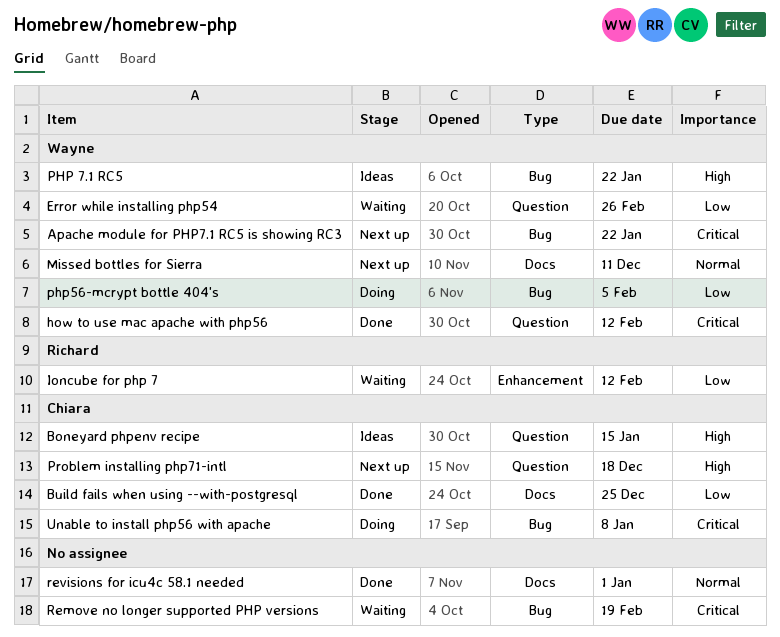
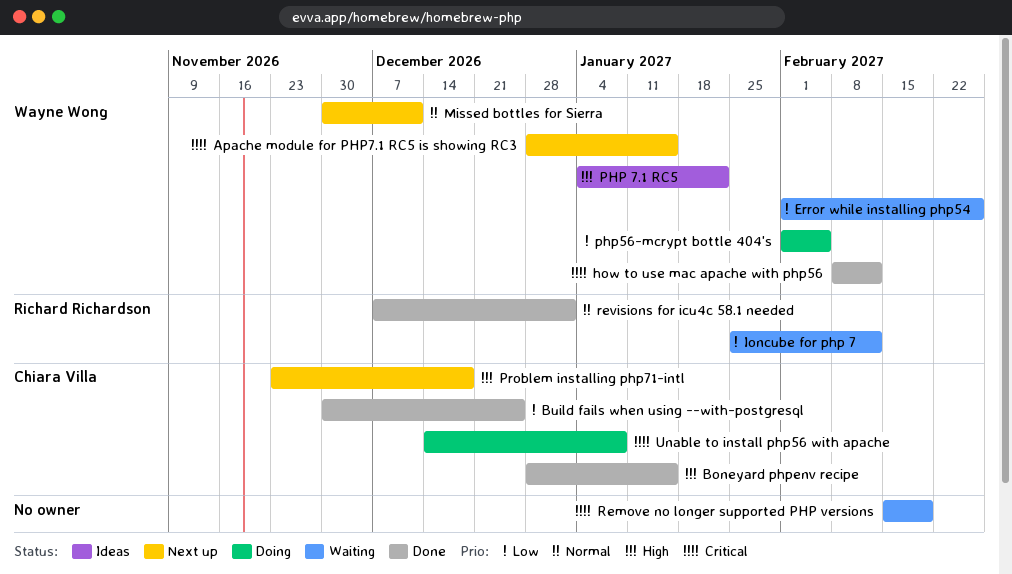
Apache module for PHP7.1 RC5 is showing RC3, due: Jan 22 -> Jan 15
Boneyard phpenv recipe, status: Ideas -> Done
revisions for icu4c 58.1 needed, owner: none -> Richard Richardson

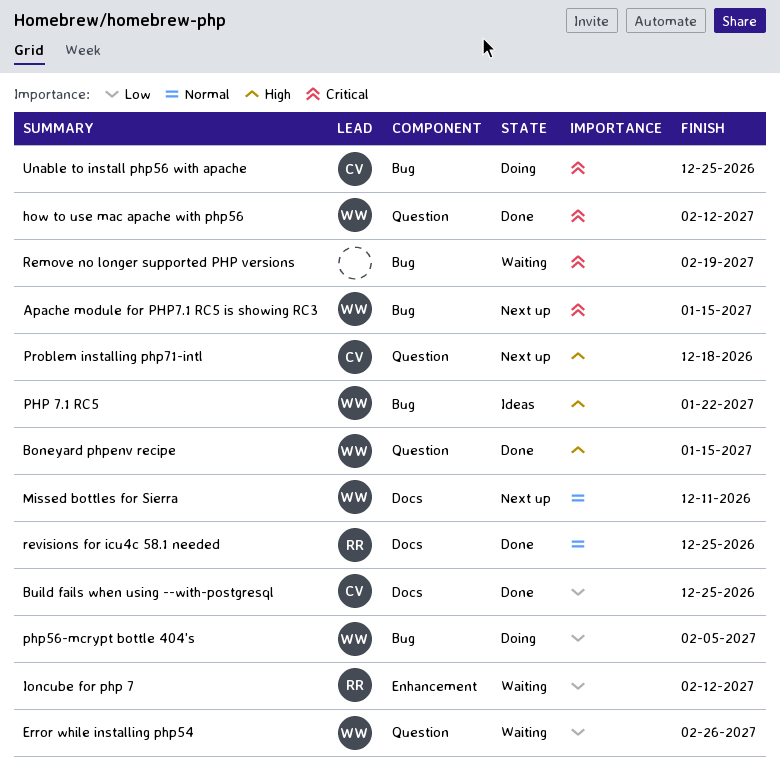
Boneyard phpenv recipe, owner: Chiara Villa -> Wayne Wong
revisions for icu4c 58.1 needed, due: Jan 1 -> Dec 25
Unable to install php56 with apache, due: Jan 8 -> Dec 25

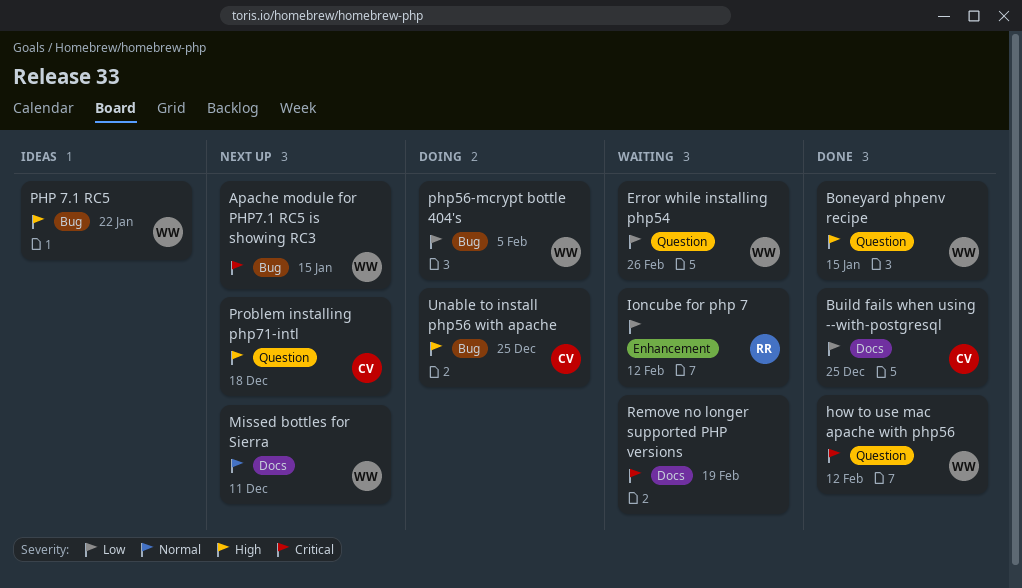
Remove no longer supported PHP versions, label: Bug -> Docs
revisions for icu4c 58.1 needed: present -> none
Unable to install php56 with apache, priority: Critical -> High

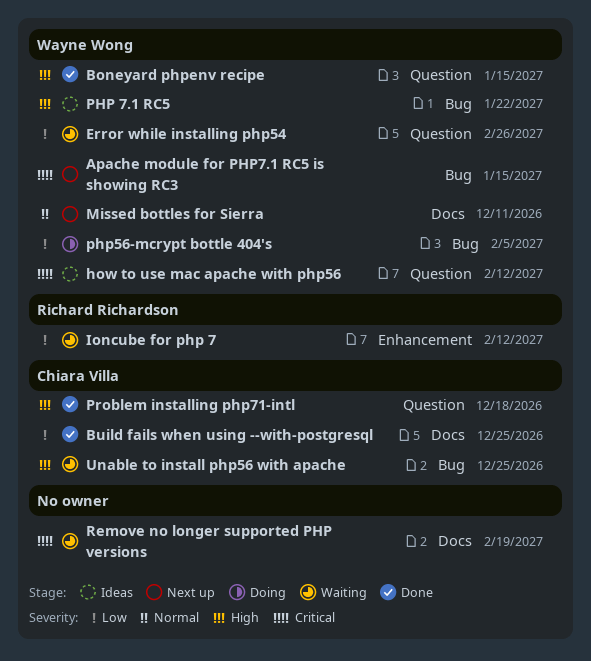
how to use mac apache with php56, status: Done -> Ideas
Problem installing php71-intl, status: Next up -> Done
Unable to install php56 with apache, status: Doing -> Waiting

